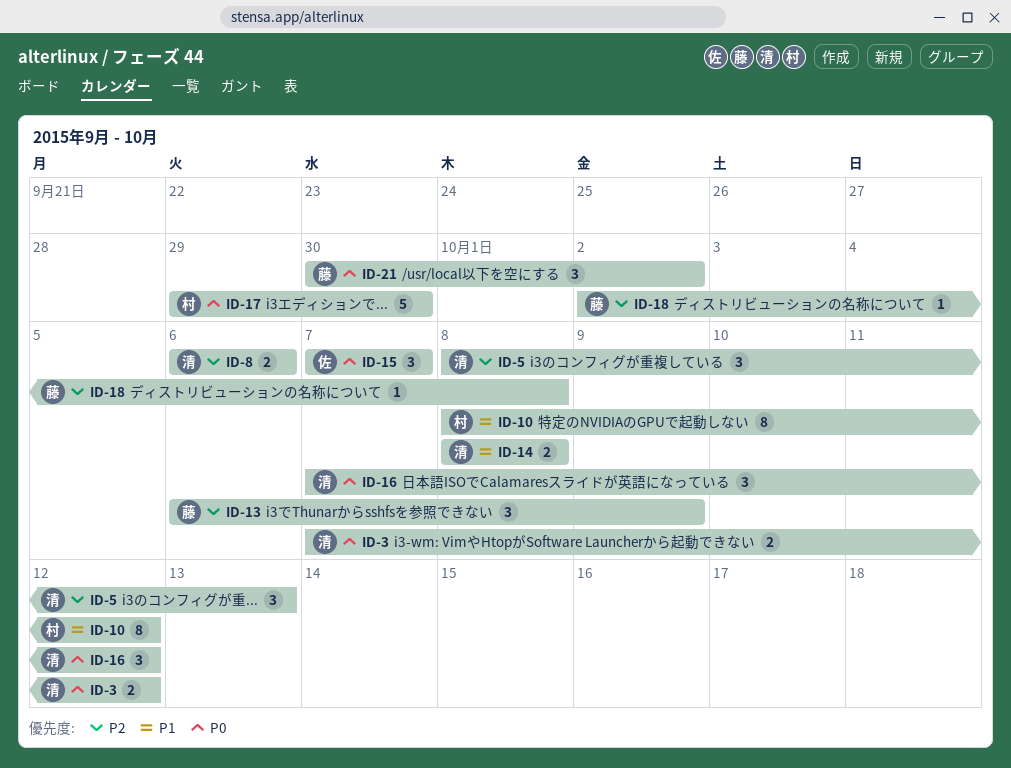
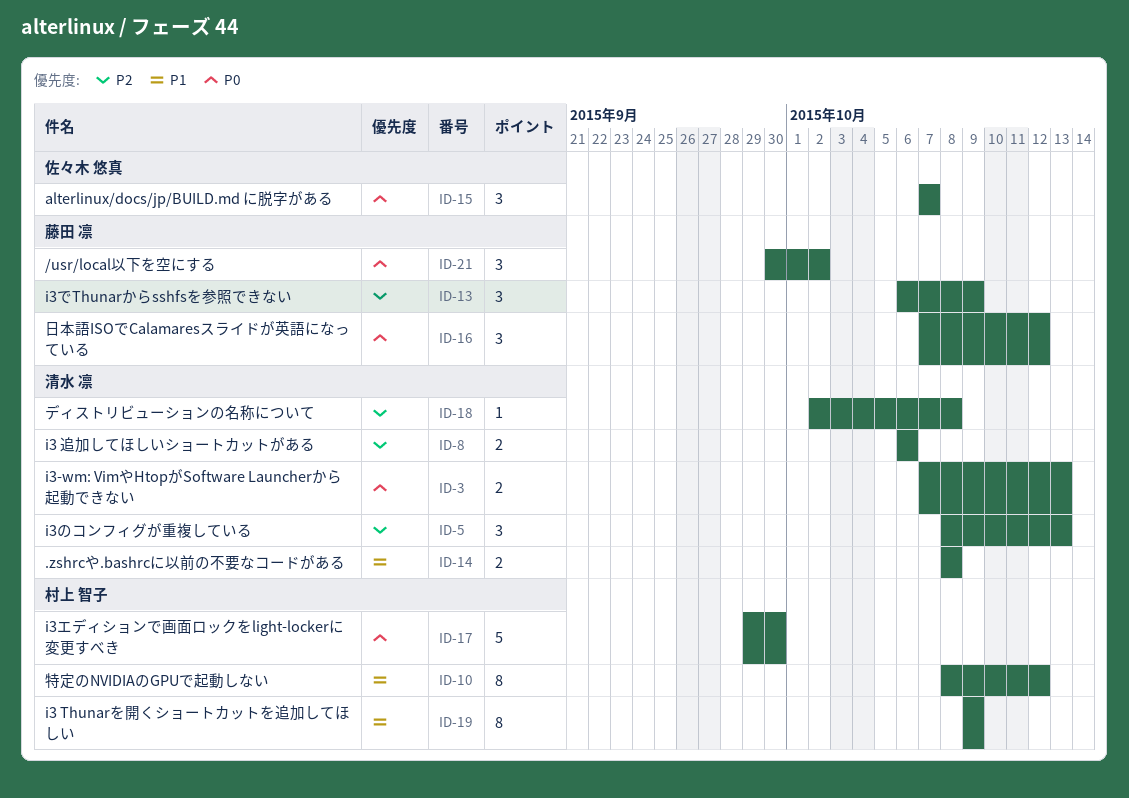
ID-3, due: Oct 12 -> Oct 13
ID-16, owner: 清水 凛 -> 藤田 凛
ID-18, owner: 藤田 凛 -> 清水 凛
ID-19: none -> present

